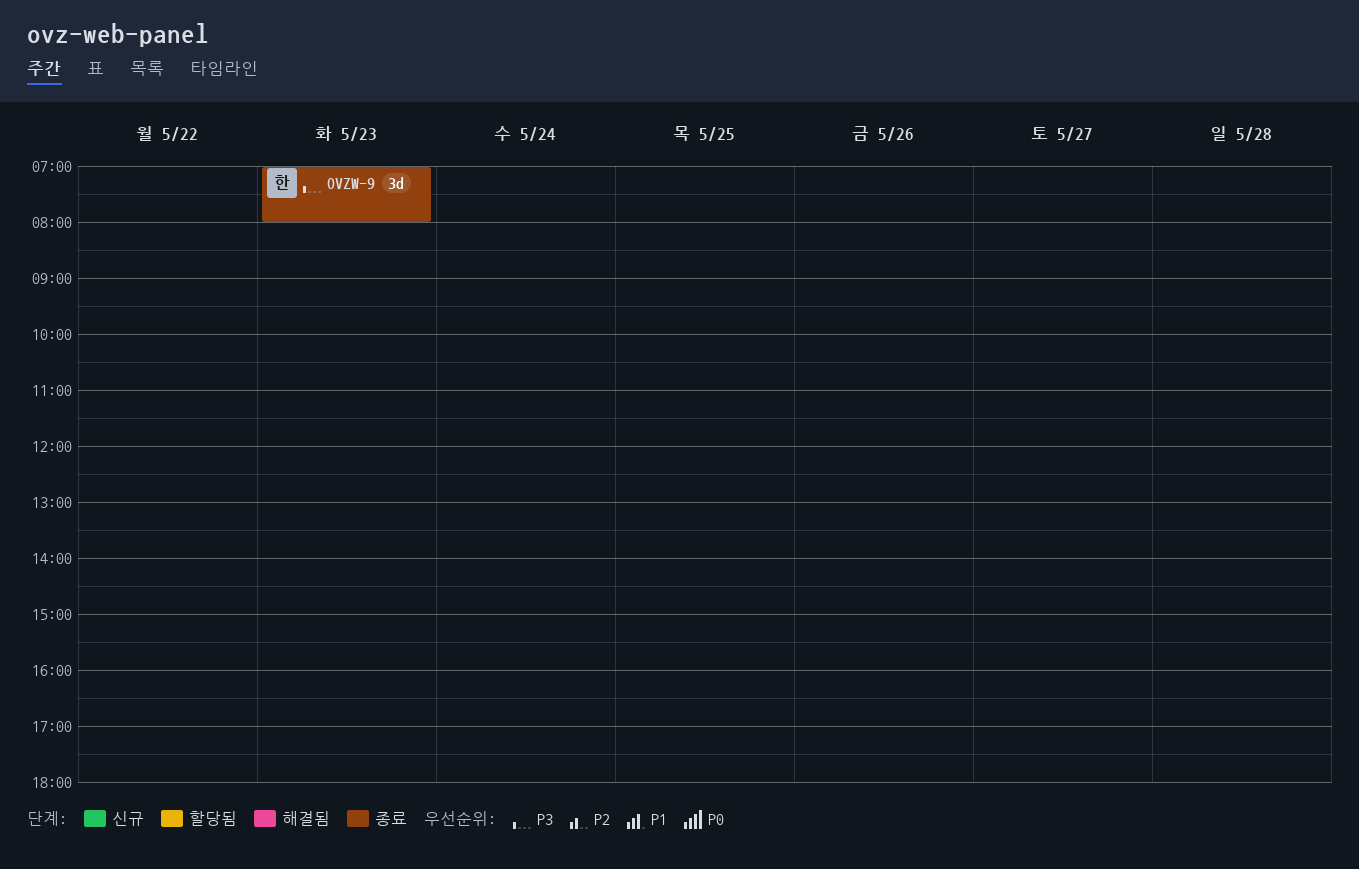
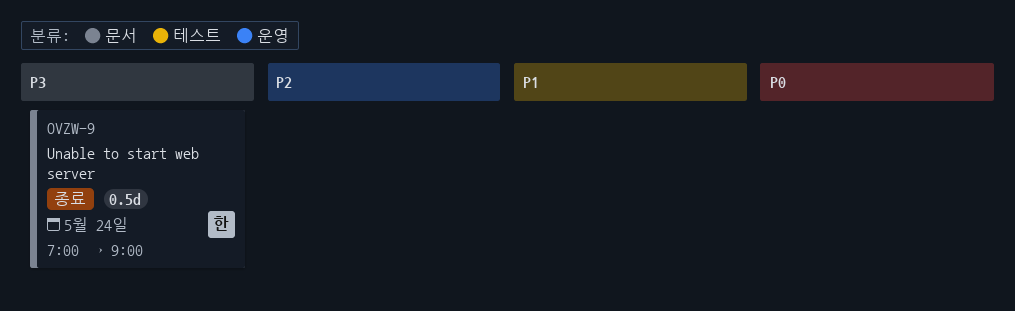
OVZW-9, estimate: 3d -> 0.5d
OVZW-9, day: May 23 -> May 24
OVZW-9, ends: 08:00 -> 09:00

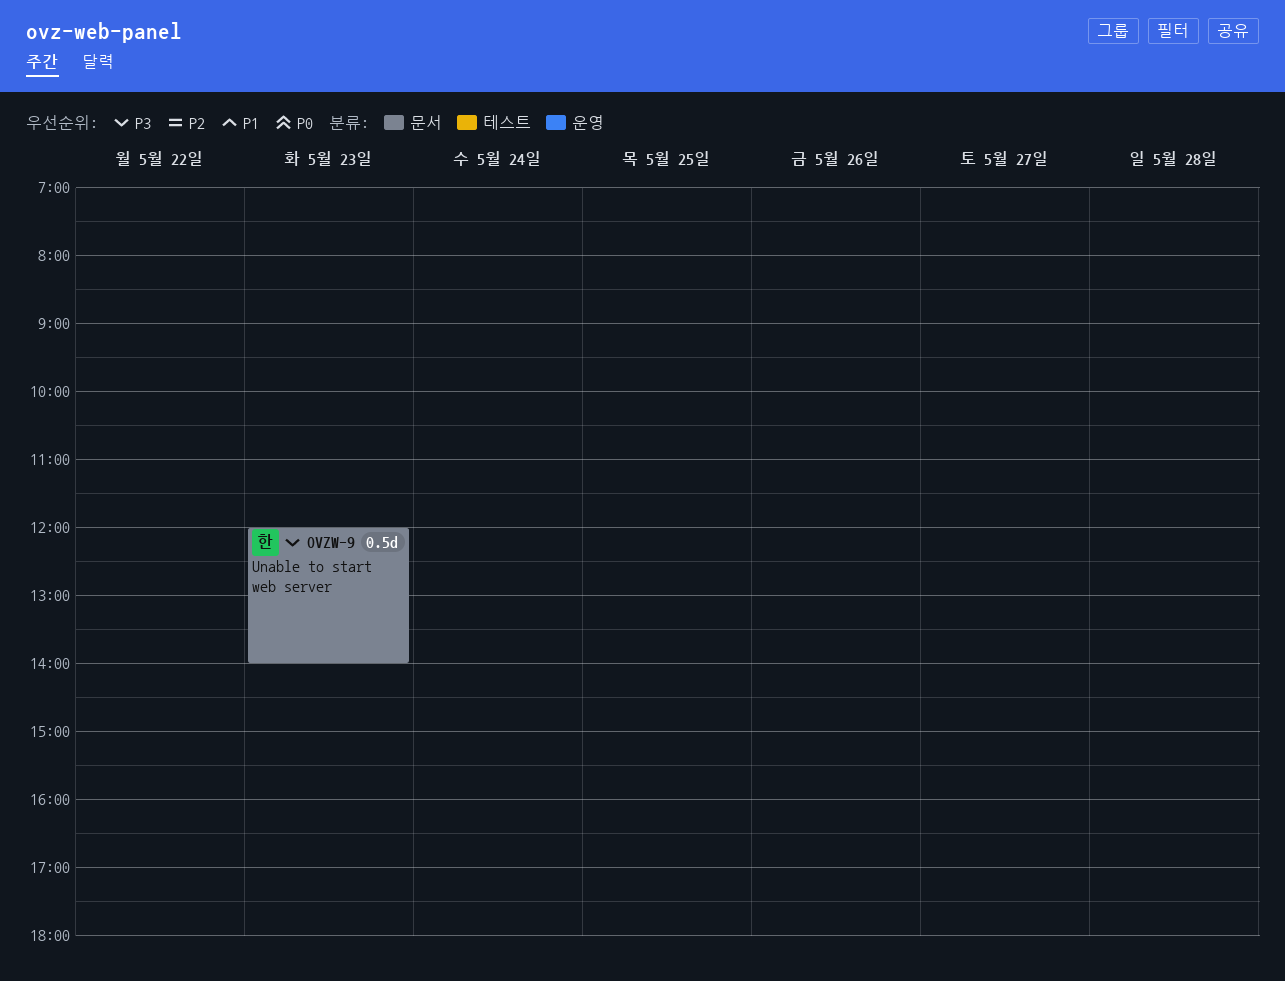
OVZW-9, day: May 24 -> May 23
OVZW-9, begins: 07:00 -> 12:00
OVZW-9, ends: 09:00 -> 14:00

